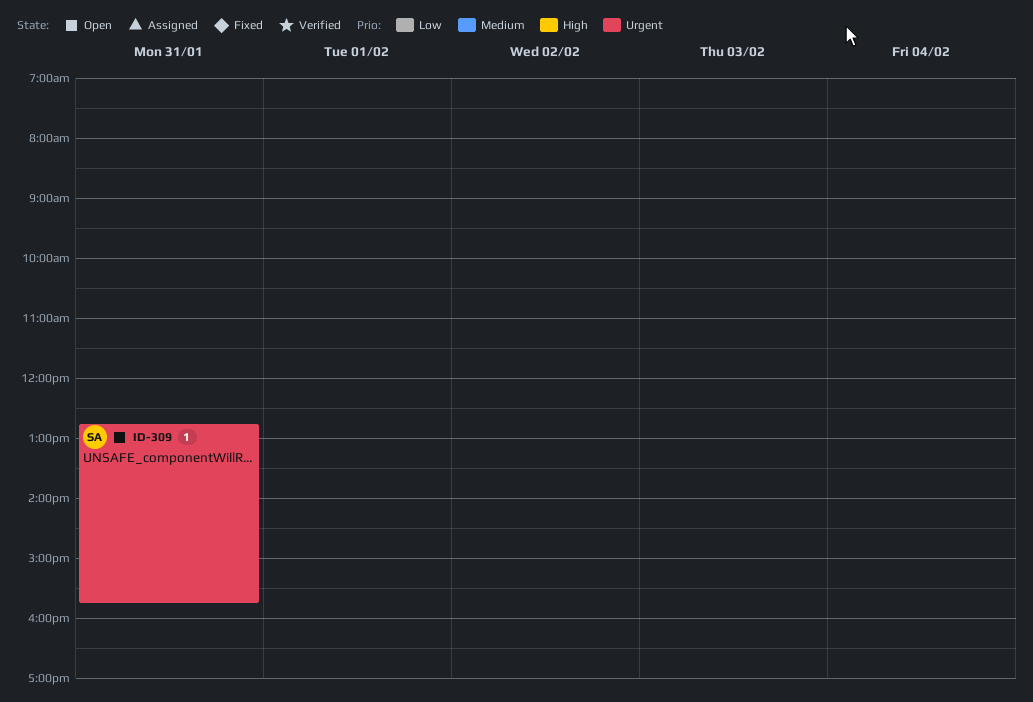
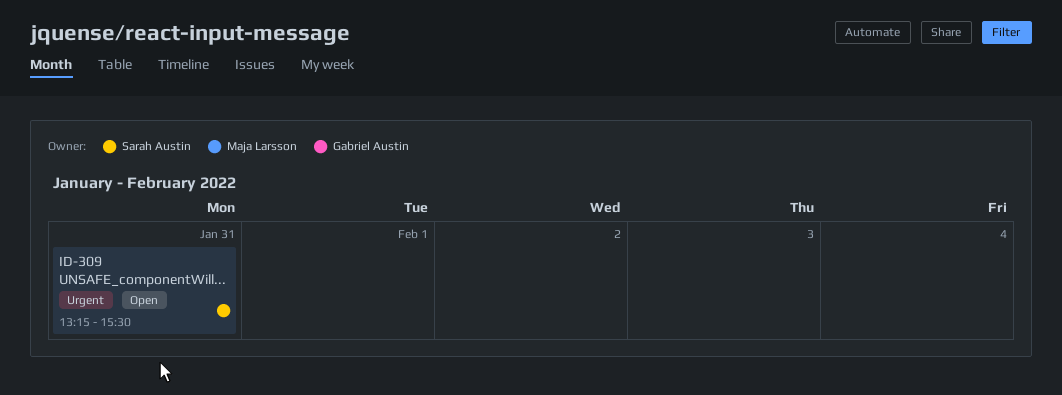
ID-309, begins: 12:45 -> 13:15
ID-309, ends: 15:45 -> 15:30

